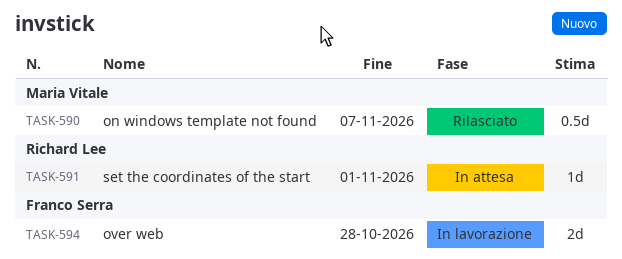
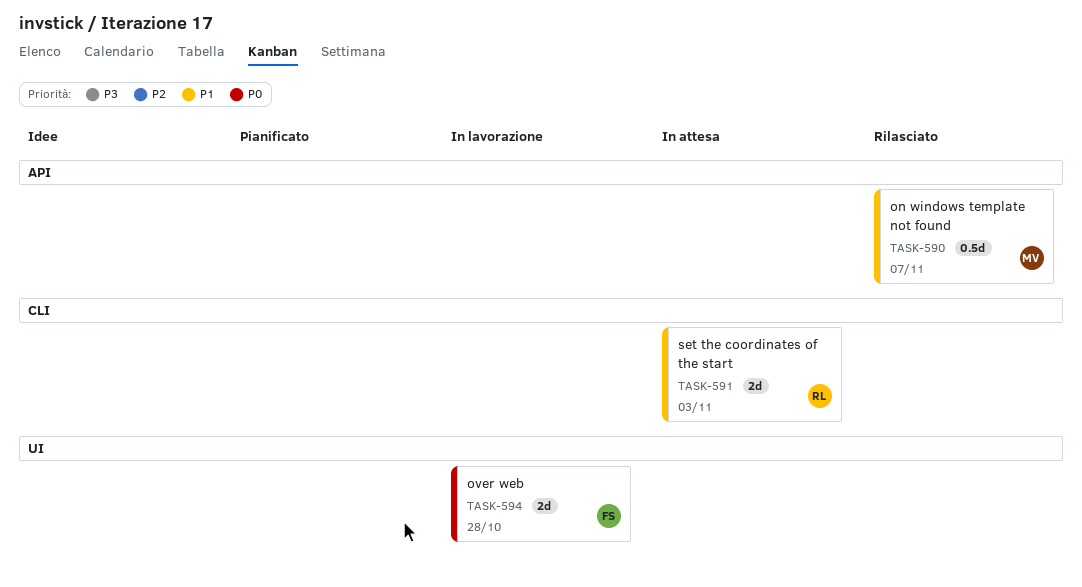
TASK-591, estimate: 1d -> 2d
TASK-591, due: Nov 1 -> Nov 3

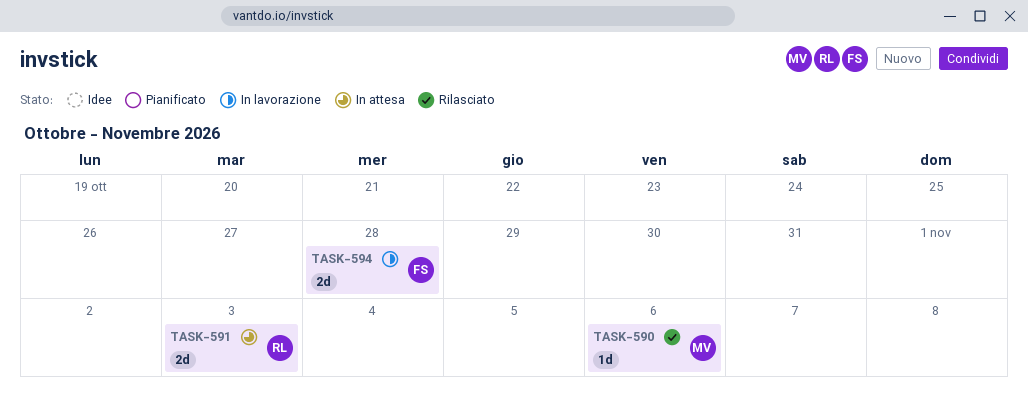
TASK-590, estimate: 0.5d -> 1d
TASK-590, due: Nov 7 -> Nov 6

